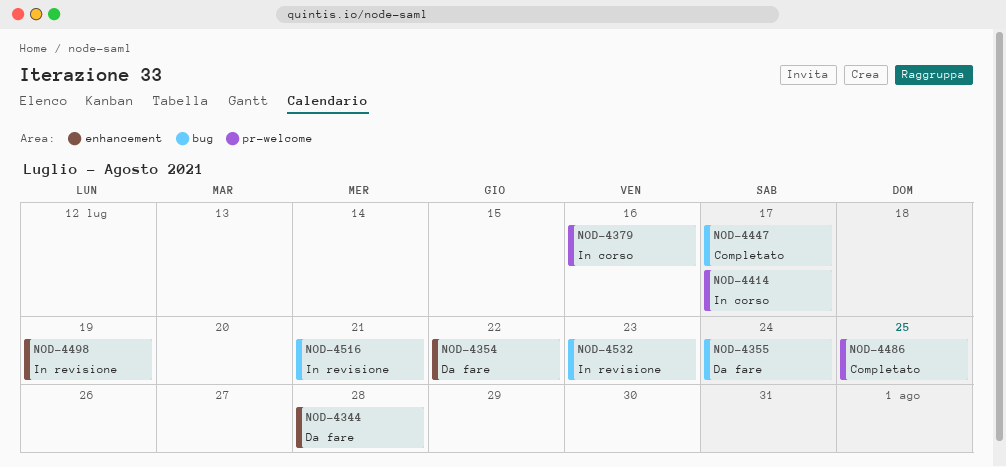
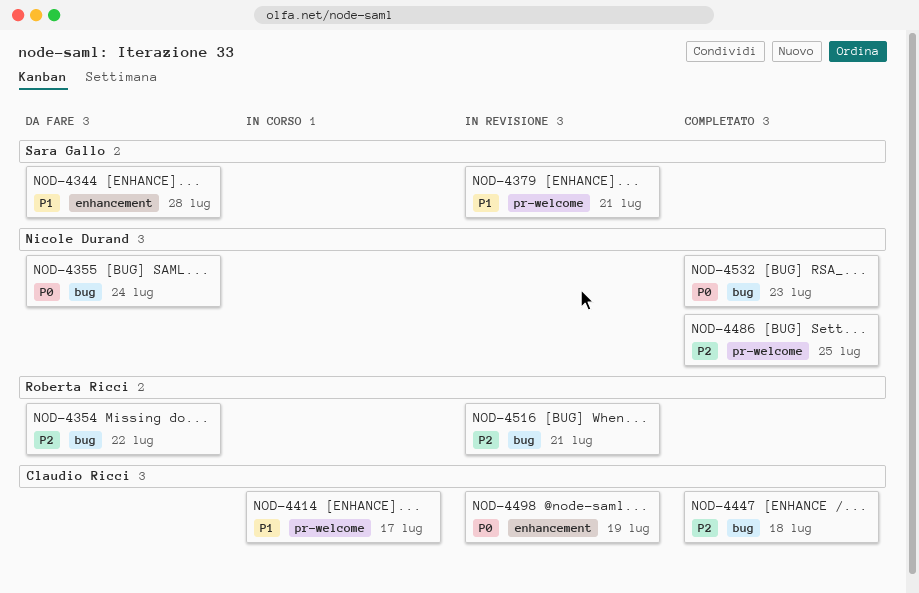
NOD-4354, label: enhancement -> bug
NOD-4379, status: In corso -> In revisione
NOD-4379, due: Jul 16 -> Jul 21
NOD-4447, due: Jul 17 -> Jul 18
NOD-4532, status: In revisione -> Completato

